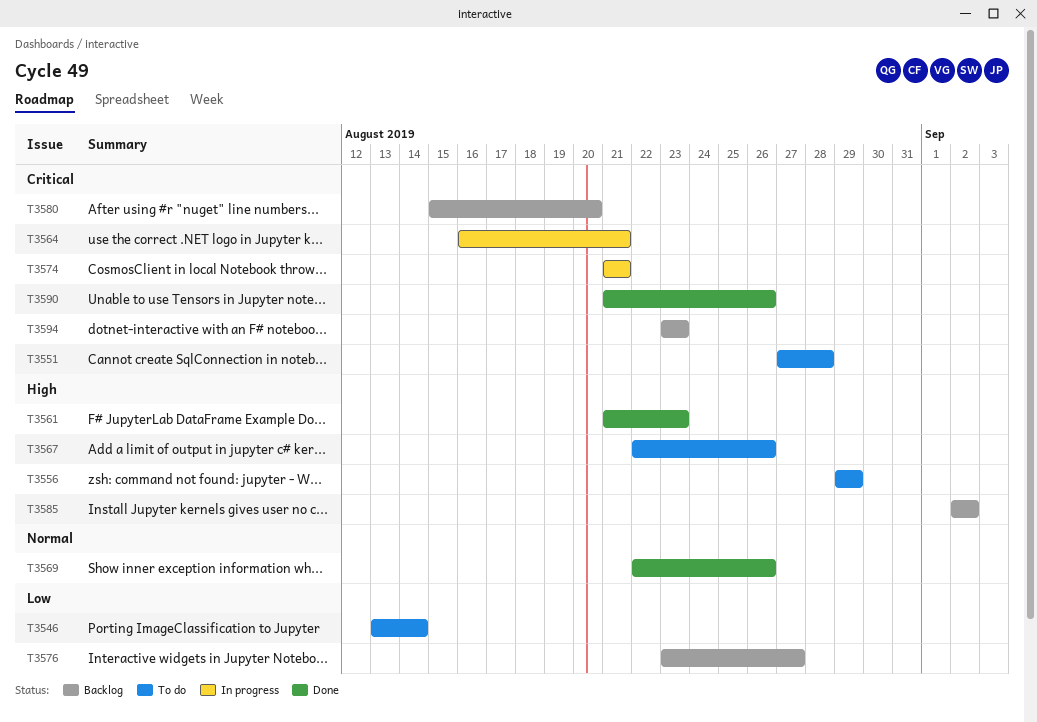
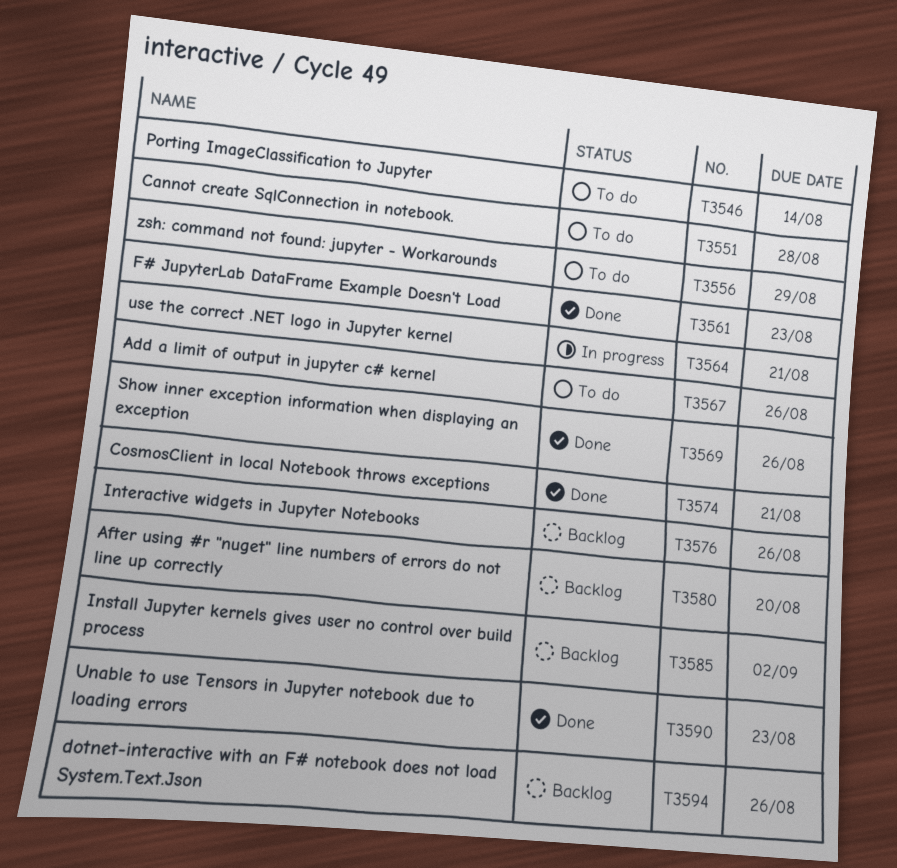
T3574, status: In progress -> Done
T3576, due: Aug 27 -> Aug 26
T3590, due: Aug 26 -> Aug 23
T3594, due: Aug 23 -> Aug 26

